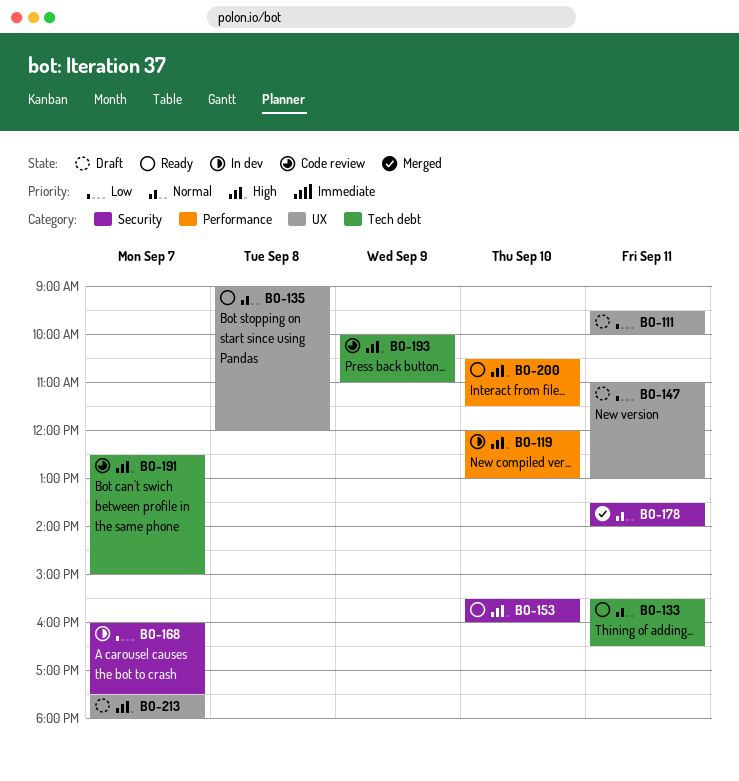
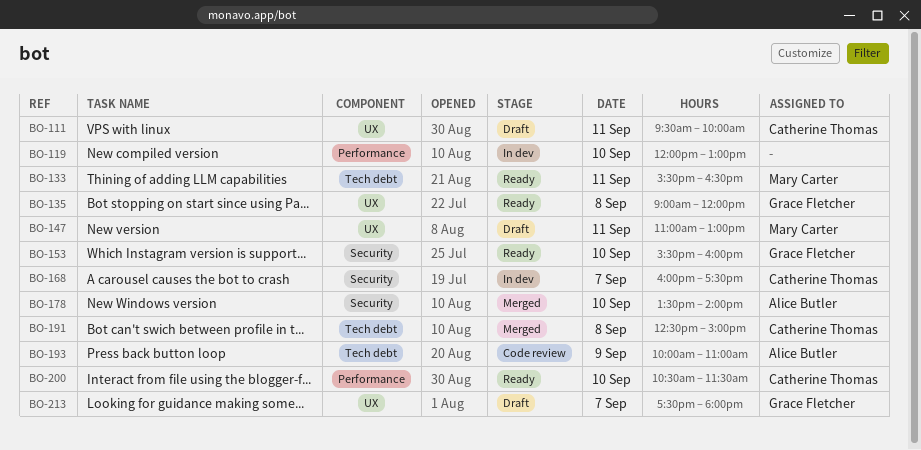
BO-178, day: Sep 11 -> Sep 10
BO-191, status: Code review -> Merged
BO-191, day: Sep 7 -> Sep 8

